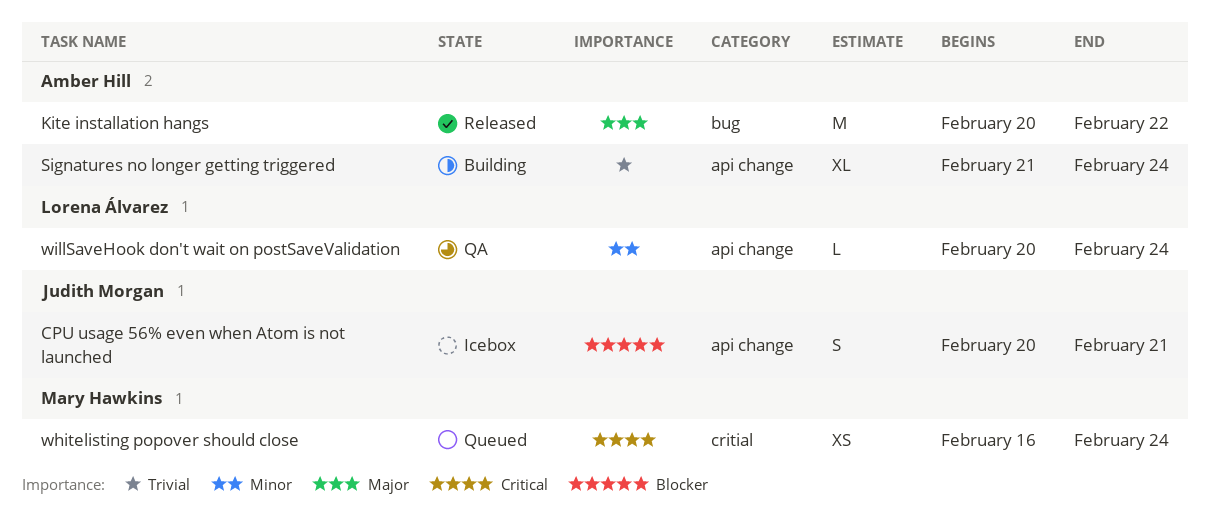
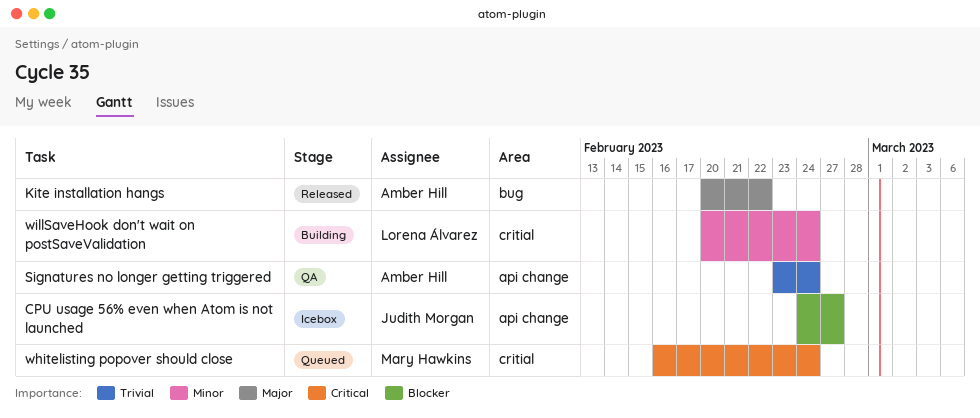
CPU usage 56% even when Atom is not launched, start: Feb 20 -> Feb 24
CPU usage 56% even when Atom is not launched, due: Feb 21 -> Feb 27
Signatures no longer getting triggered, status: Building -> QA
Signatures no longer getting triggered, start: Feb 21 -> Feb 23
willSaveHook don't wait on postSaveValidation, status: QA -> Building
willSaveHook don't wait on postSaveValidation, label: api change -> critial

